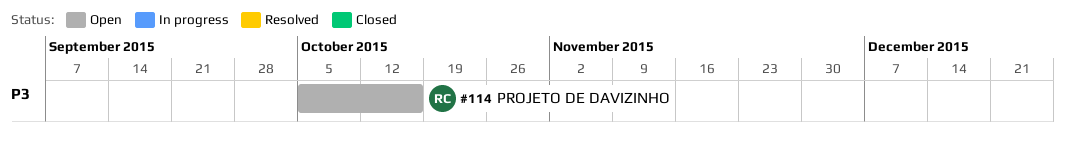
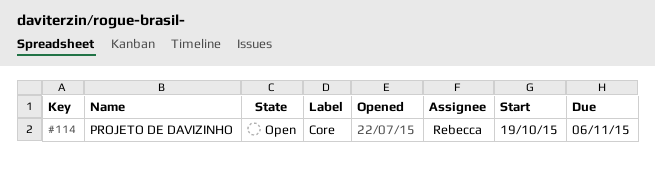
#114, start: Oct 5 -> Oct 19
#114, due: Oct 16 -> Nov 6

